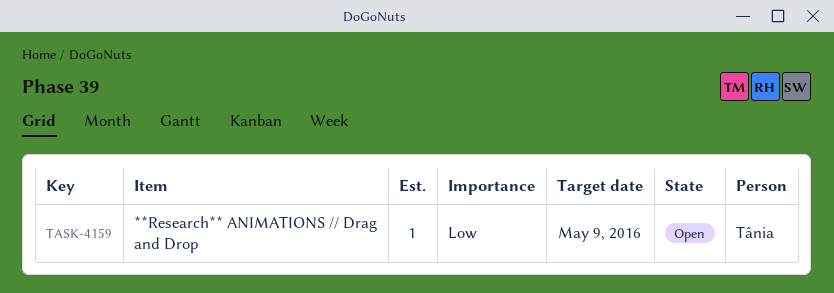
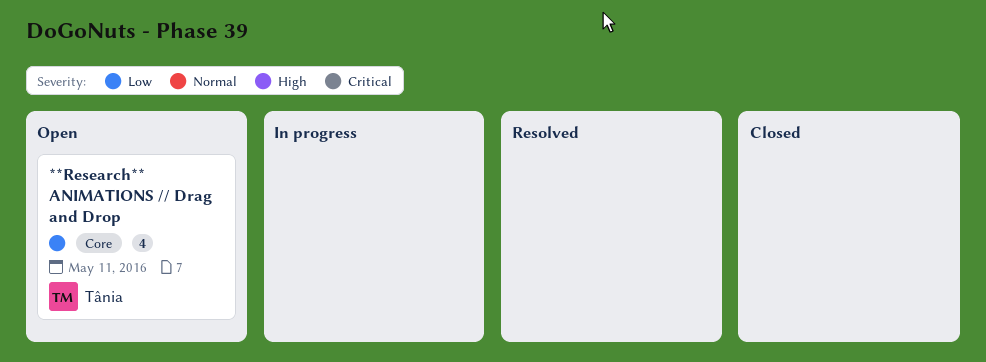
**Research** ANIMATIONS // Drag and Drop, estimate: 1 -> 4
**Research** ANIMATIONS // Drag and Drop, due: May 9 -> May 11

